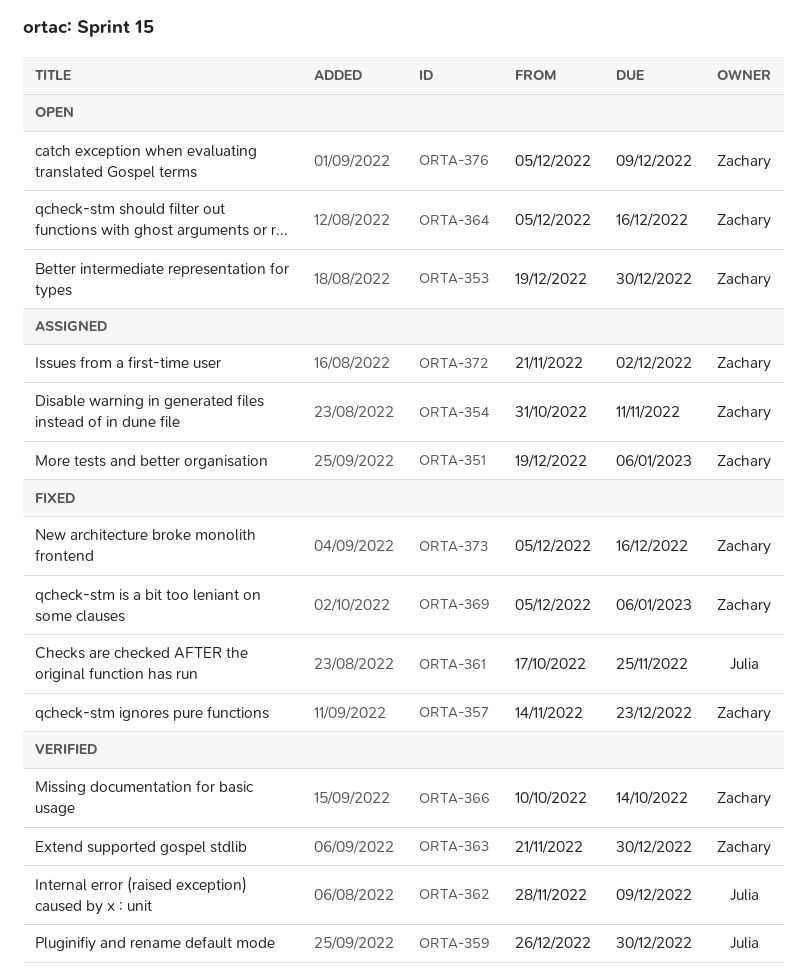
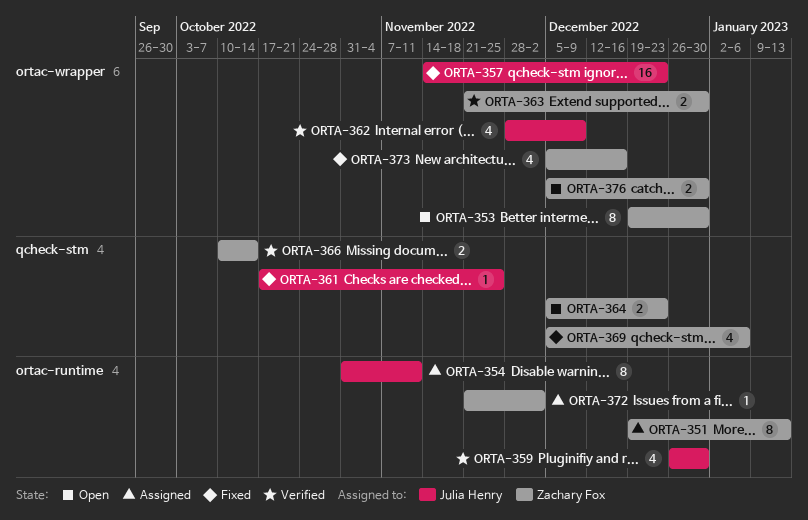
ORTA-351, due: Jan 6 -> Jan 13
ORTA-354, owner: Zachary Fox -> Julia Henry
ORTA-357, owner: Zachary Fox -> Julia Henry
ORTA-364, due: Dec 16 -> Dec 23
ORTA-376, due: Dec 9 -> Dec 30

